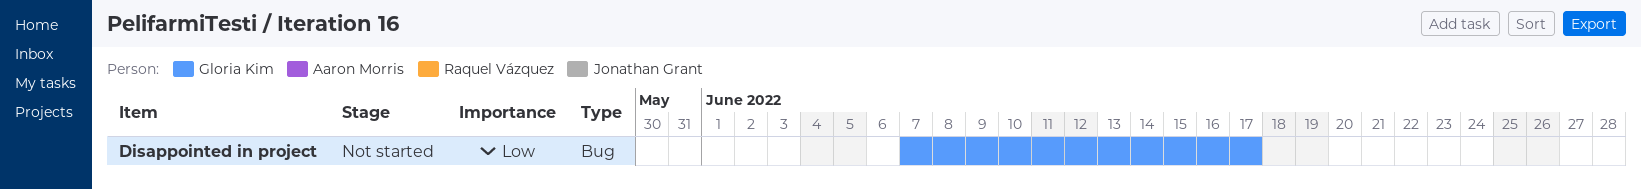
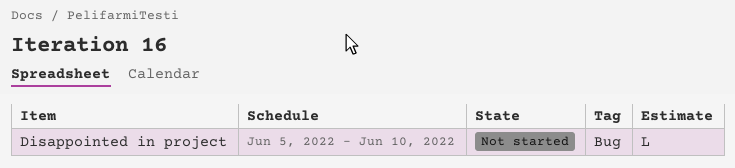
Disappointed in project, start: Jun 7 -> Jun 5
Disappointed in project, due: Jun 17 -> Jun 10

